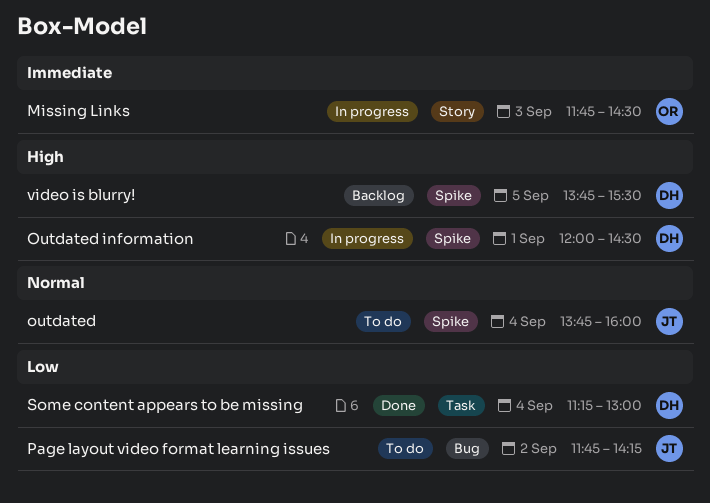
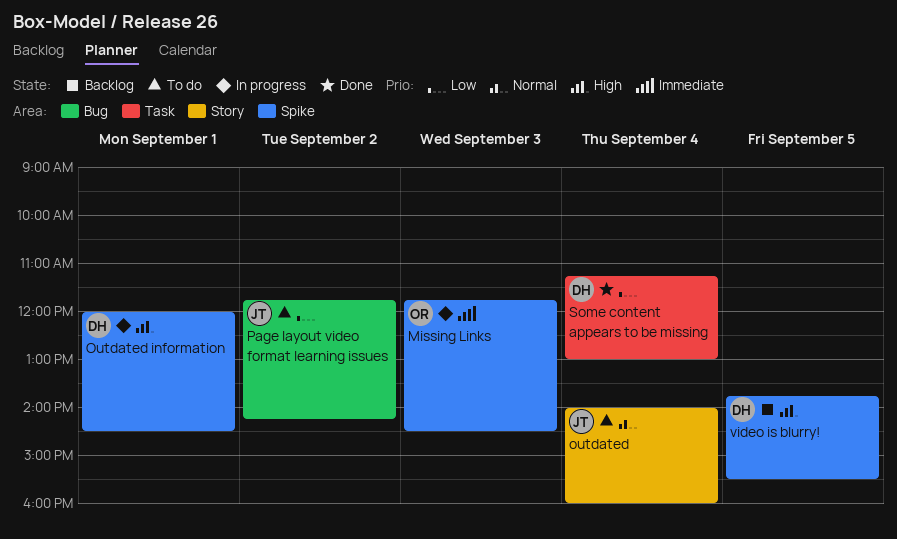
Missing Links, label: Story -> Spike
outdated, label: Spike -> Story
outdated, begins: 13:45 -> 14:00

